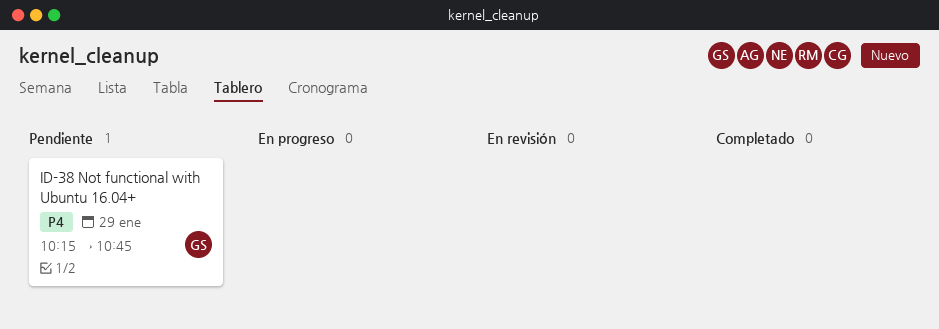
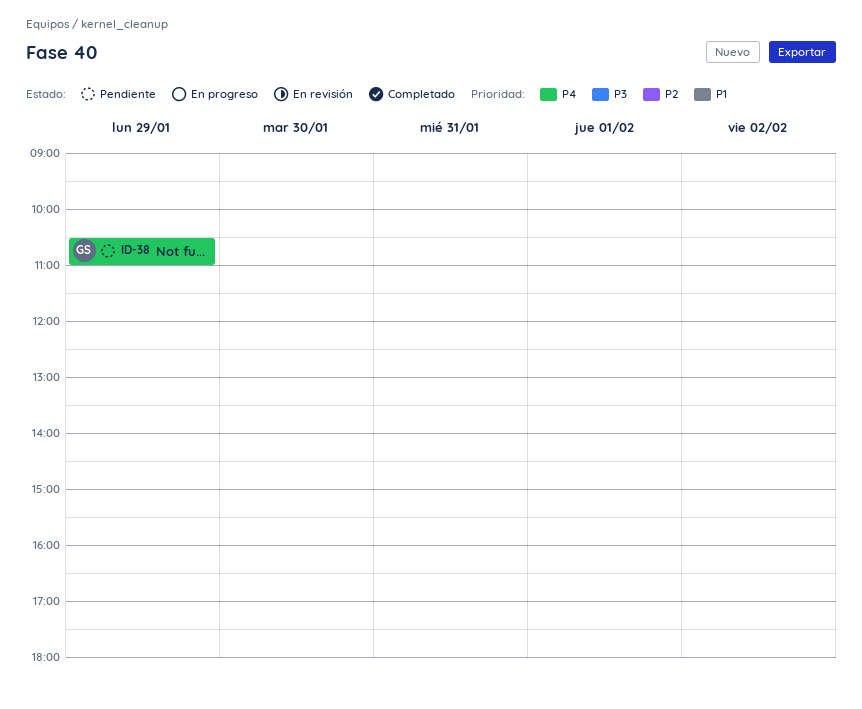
ID-38, begins: 10:15 -> 10:30
ID-38, ends: 10:45 -> 11:00

